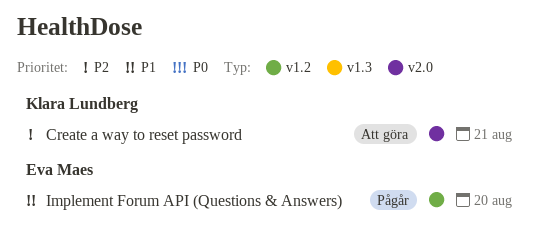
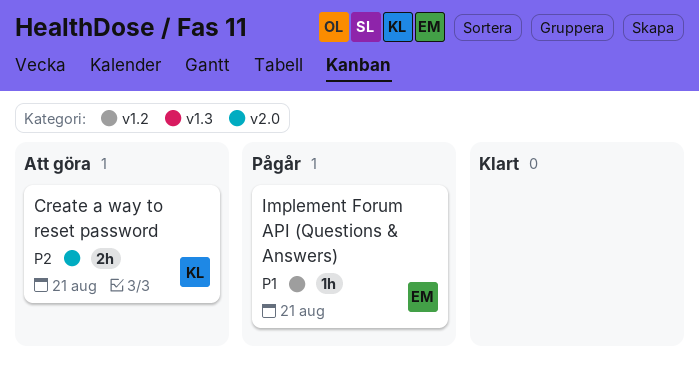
Implement Forum API (Questions & Answers), due: Aug 20 -> Aug 21

